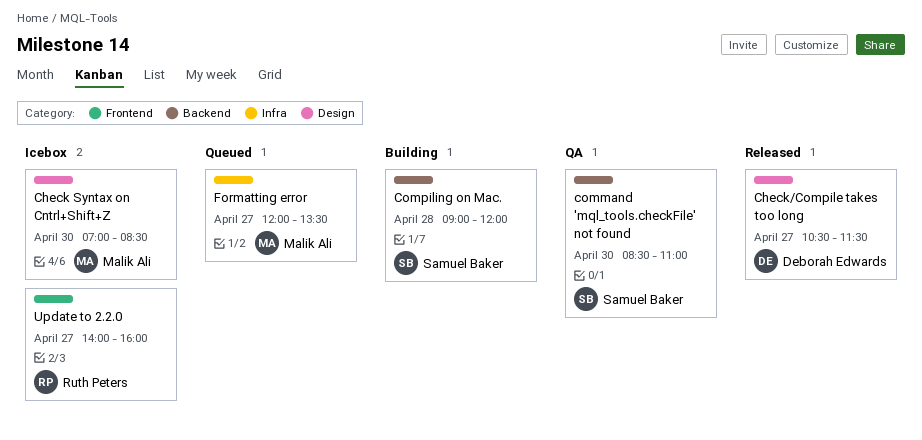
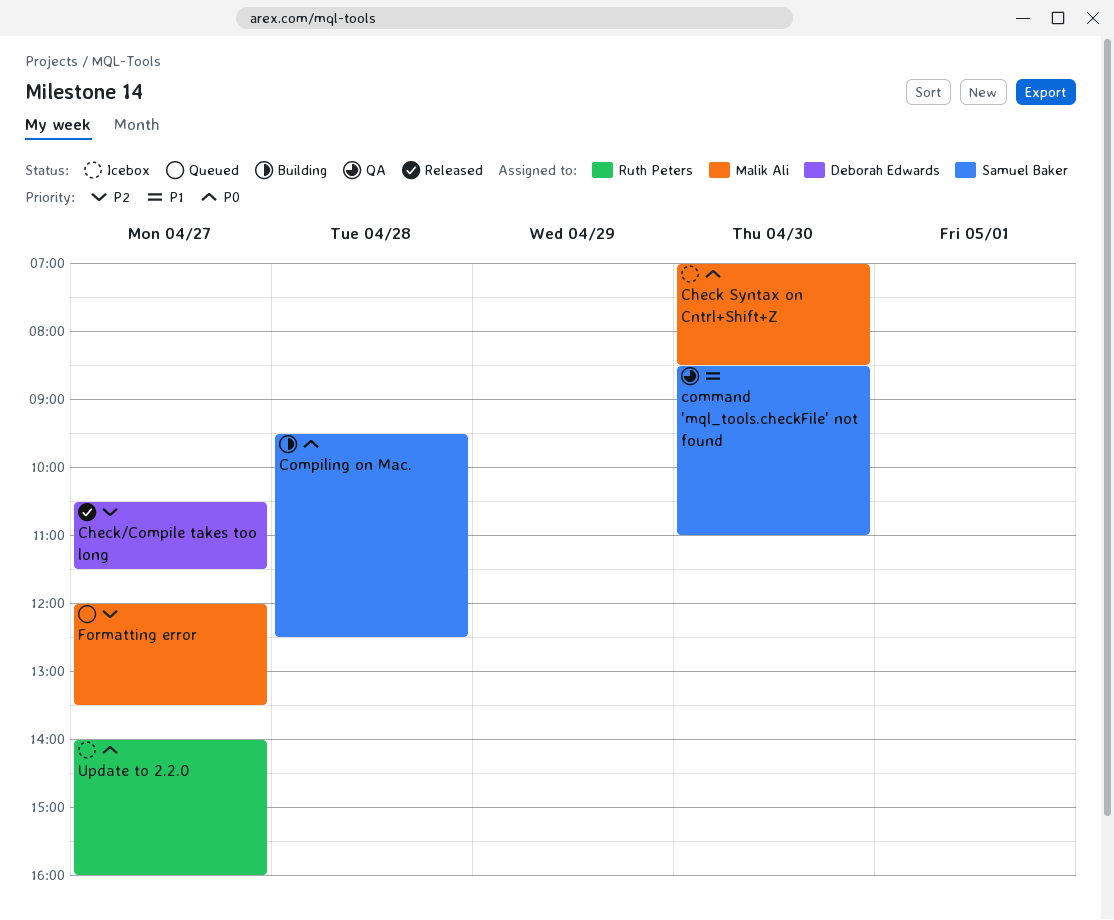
Compiling on Mac., begins: 09:00 -> 09:30
Compiling on Mac., ends: 12:00 -> 12:30

